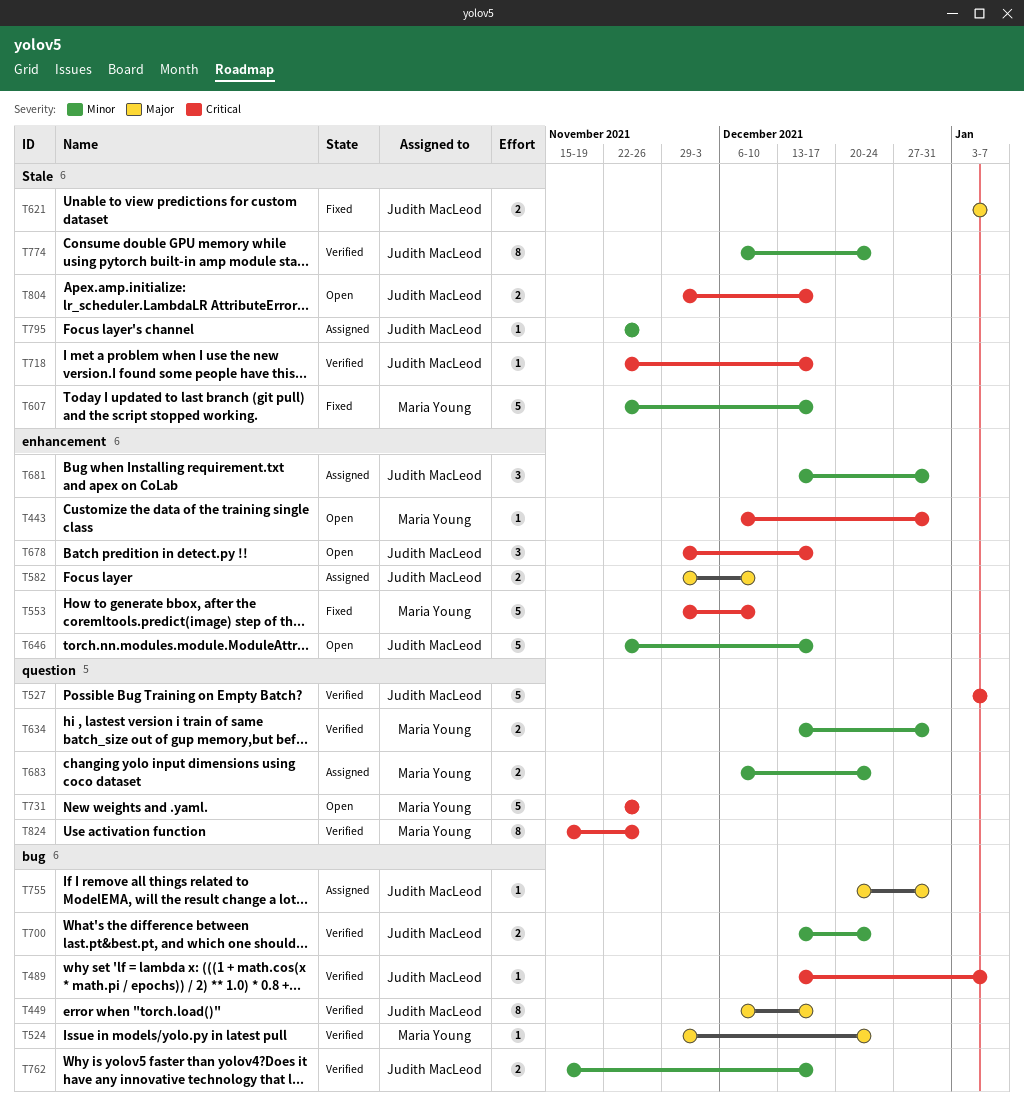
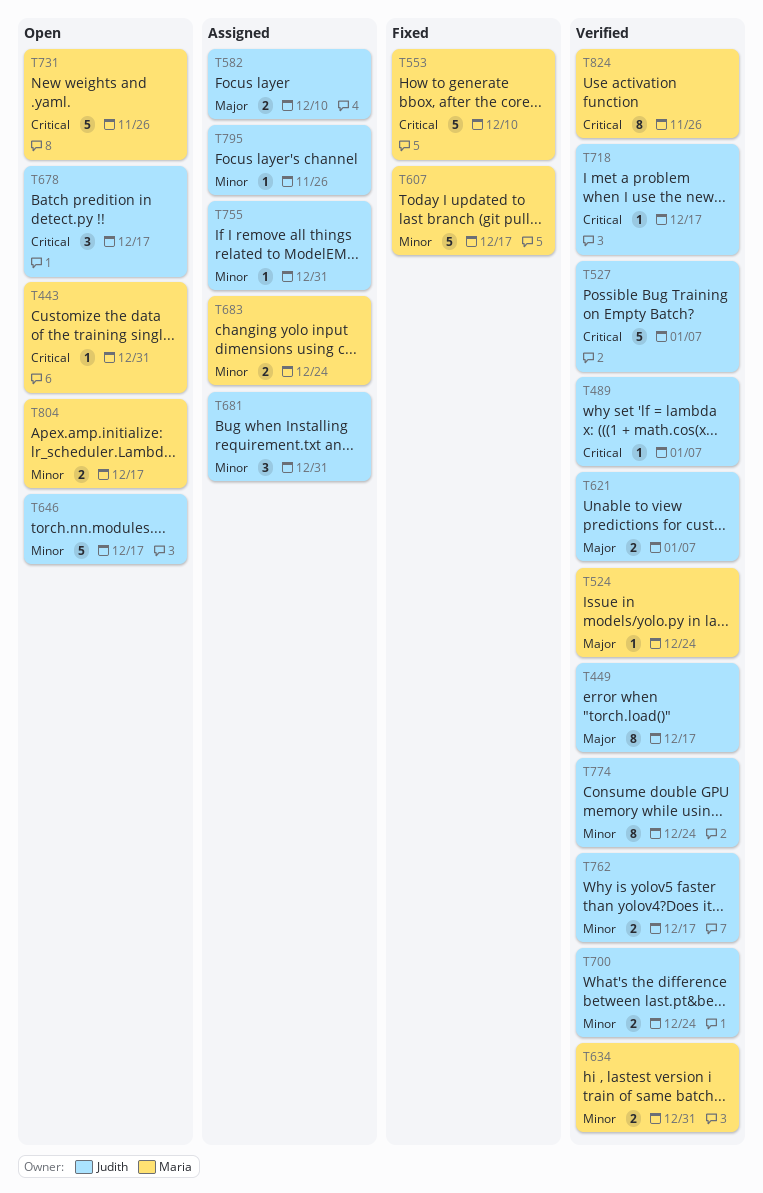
T621, status: Fixed -> Verified
T755, priority: Major -> Minor
T804, owner: Judith MacLeod -> Maria Young
T804, priority: Critical -> Minor

